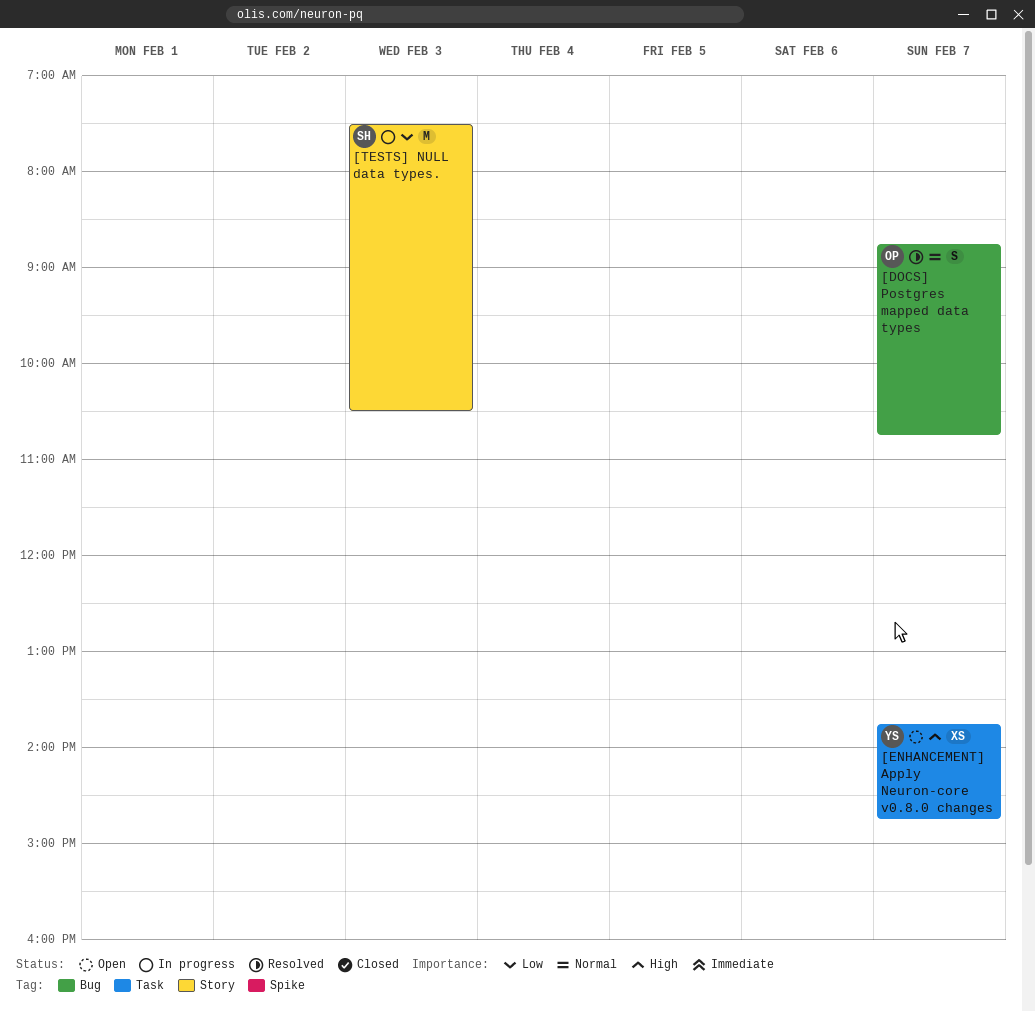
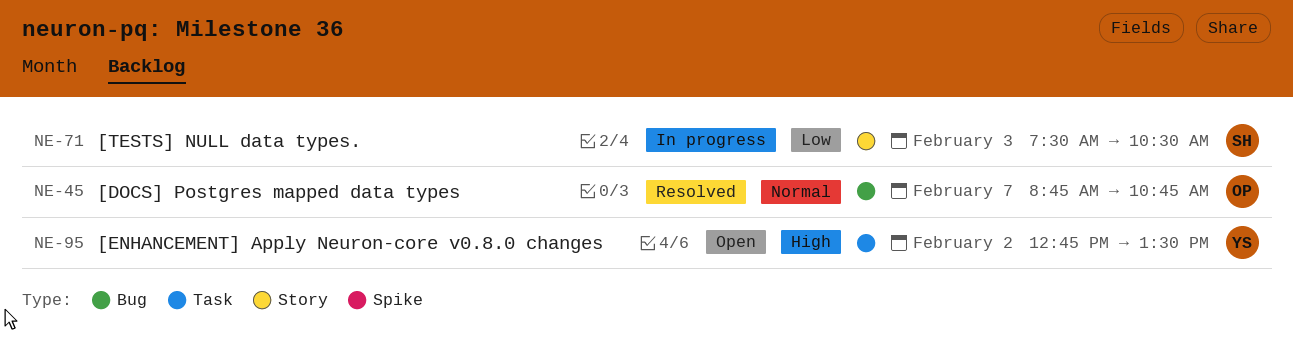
[ENHANCEMENT] Apply Neuron-core v0.8.0 changes, day: Feb 7 -> Feb 2
[ENHANCEMENT] Apply Neuron-core v0.8.0 changes, begins: 13:45 -> 12:45
[ENHANCEMENT] Apply Neuron-core v0.8.0 changes, ends: 14:45 -> 13:30

